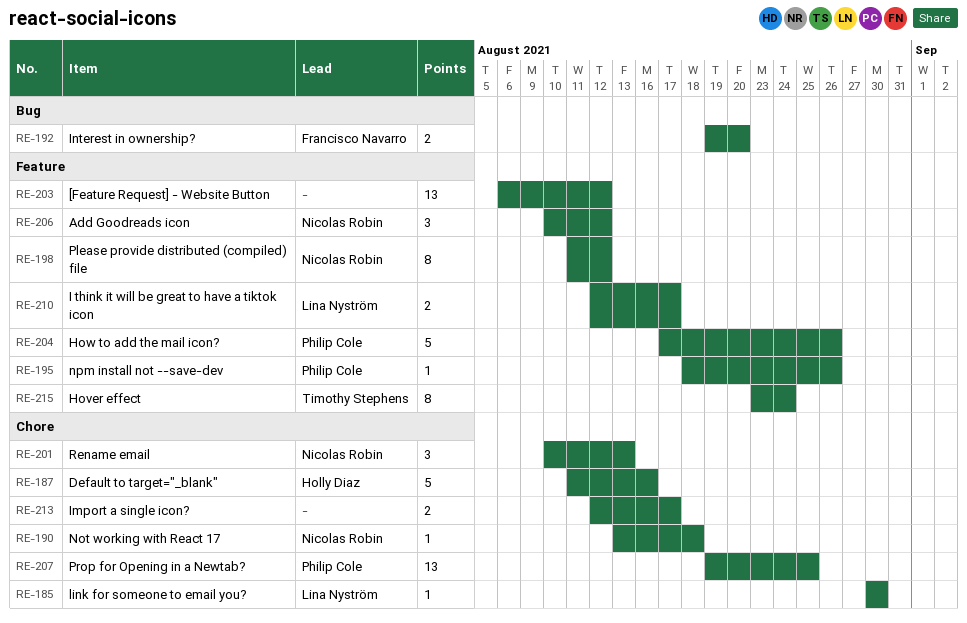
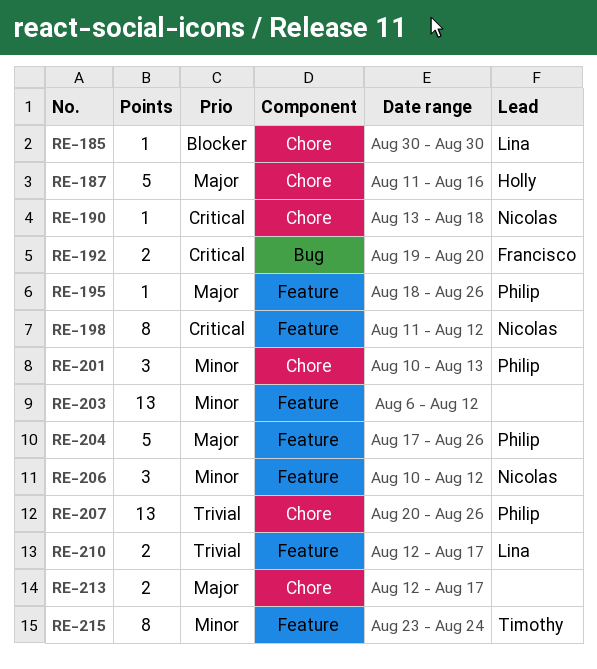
RE-201, owner: Nicolas Robin -> Philip Cole
RE-207, start: Aug 19 -> Aug 20
RE-207, due: Aug 25 -> Aug 26

